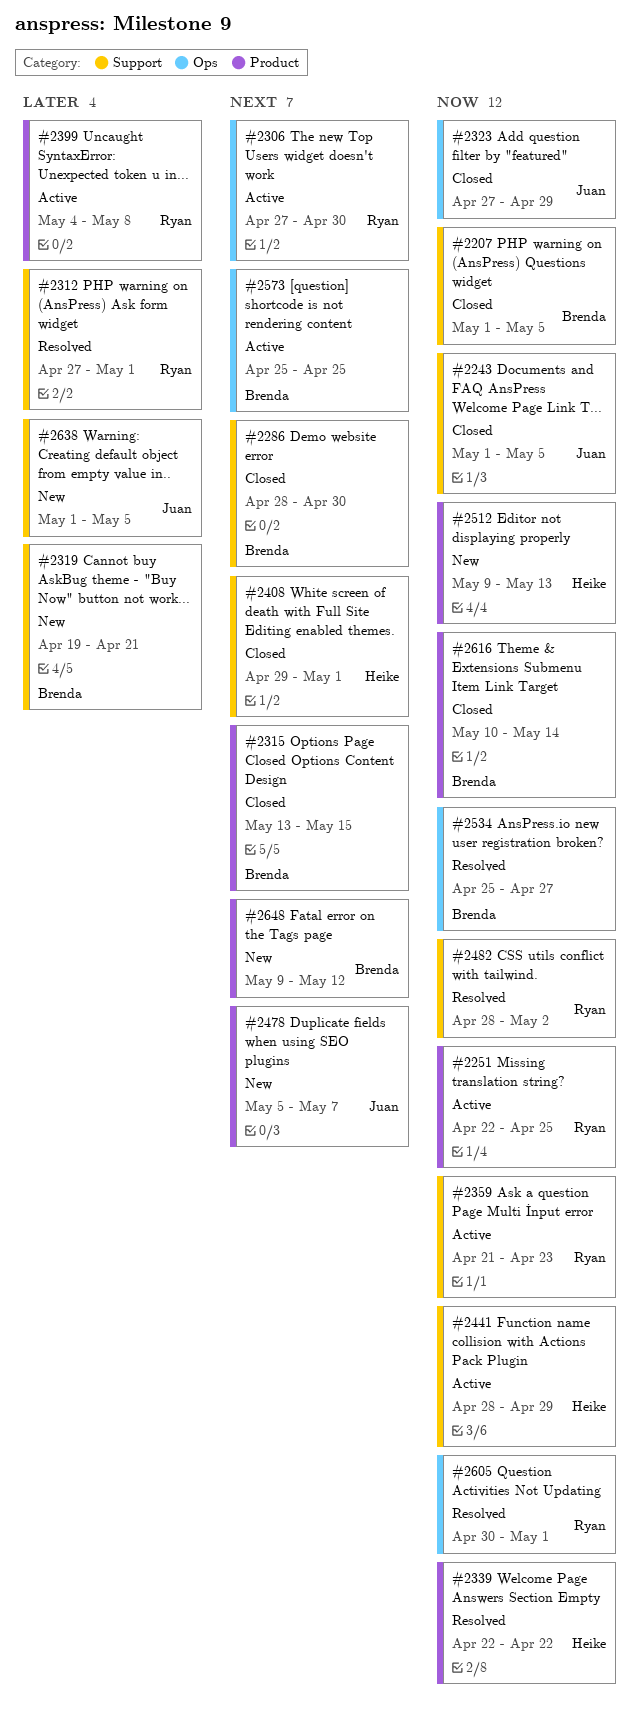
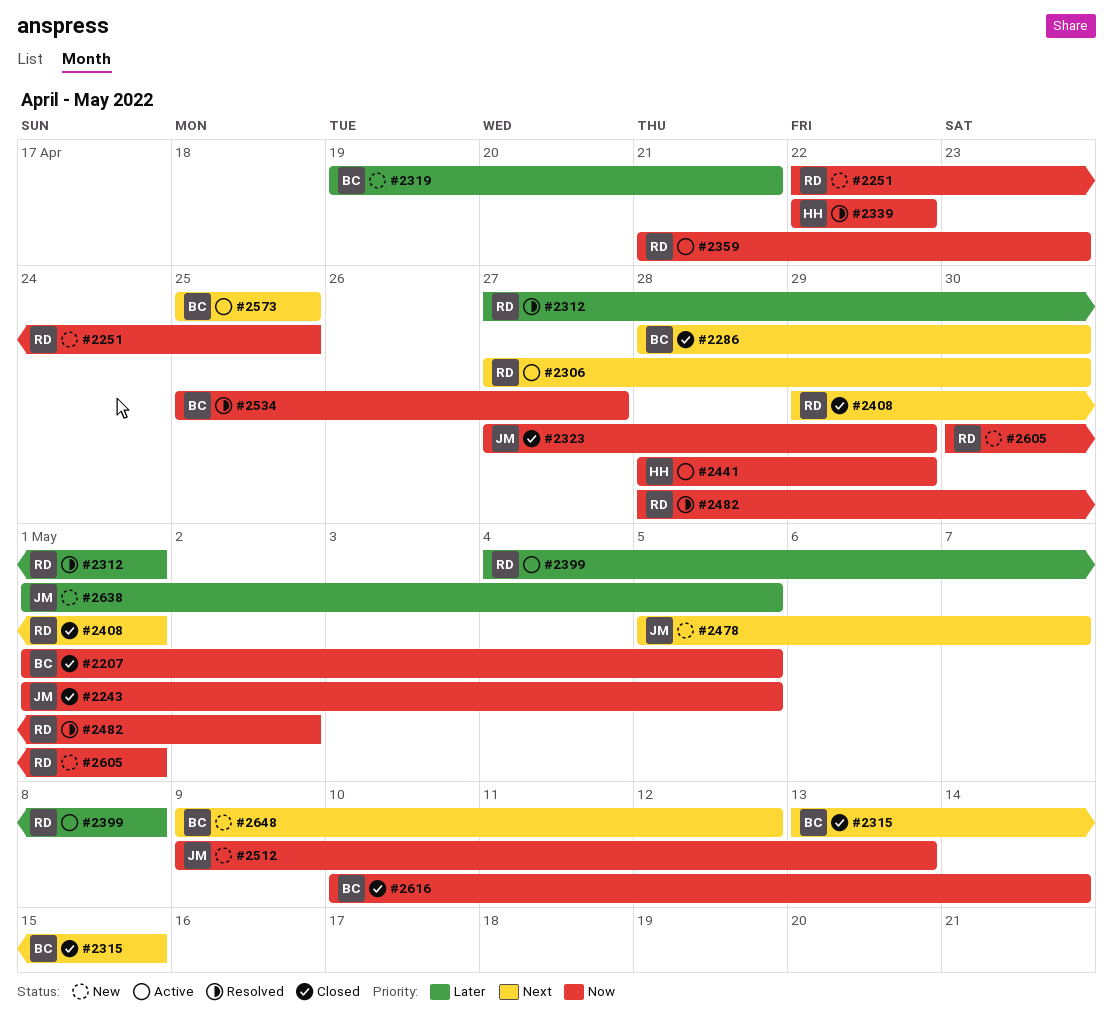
#2251, status: Active -> New
#2408, owner: Heike -> Ryan
#2512, owner: Heike -> Juan
#2605, status: Resolved -> New

